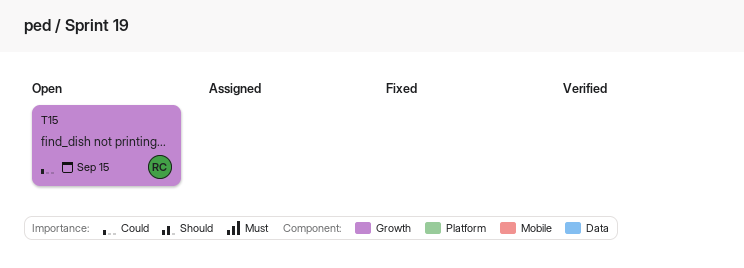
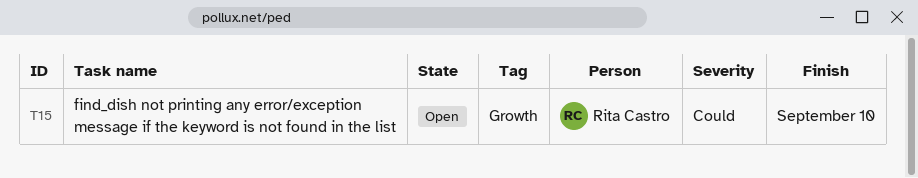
T15, due: Sep 15 -> Sep 10

